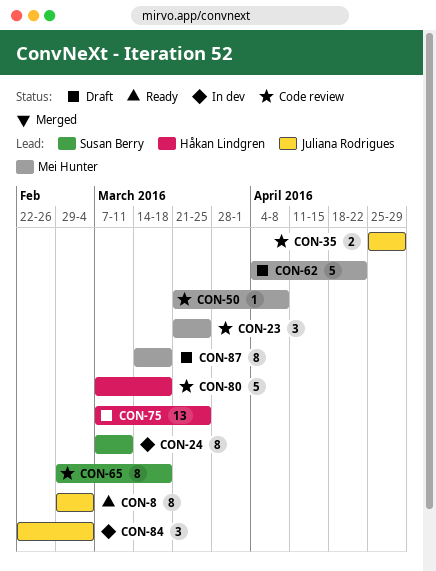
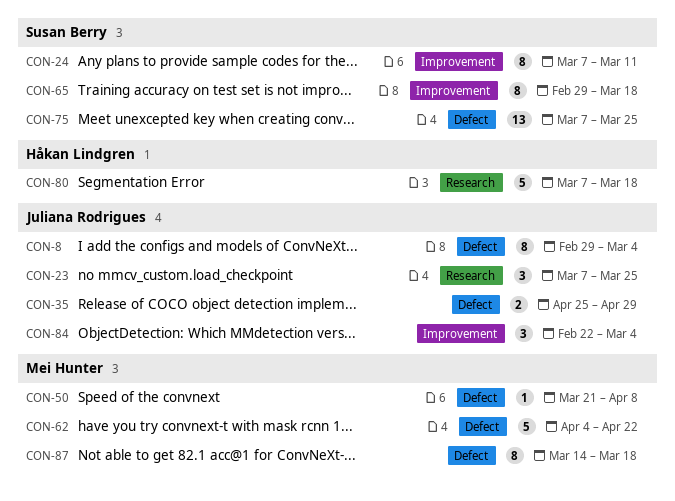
CON-23, owner: Mei Hunter -> Juliana Rodrigues
CON-23, start: Mar 21 -> Mar 7
CON-75, owner: Håkan Lindgren -> Susan Berry

